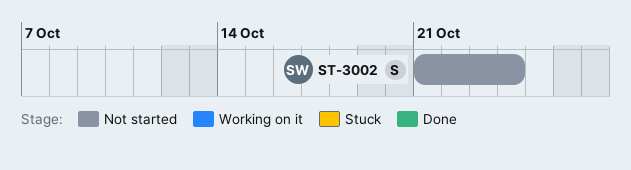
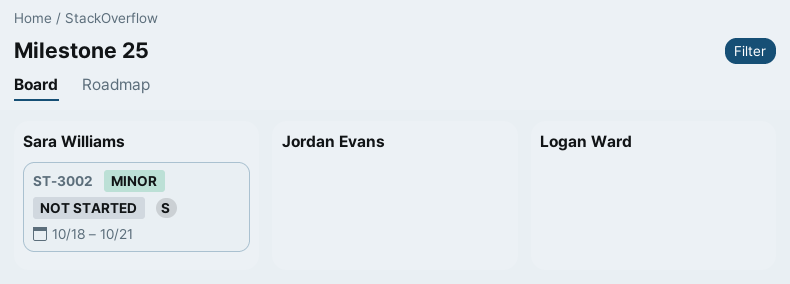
ST-3002, start: Oct 21 -> Oct 18
ST-3002, due: Oct 24 -> Oct 21

